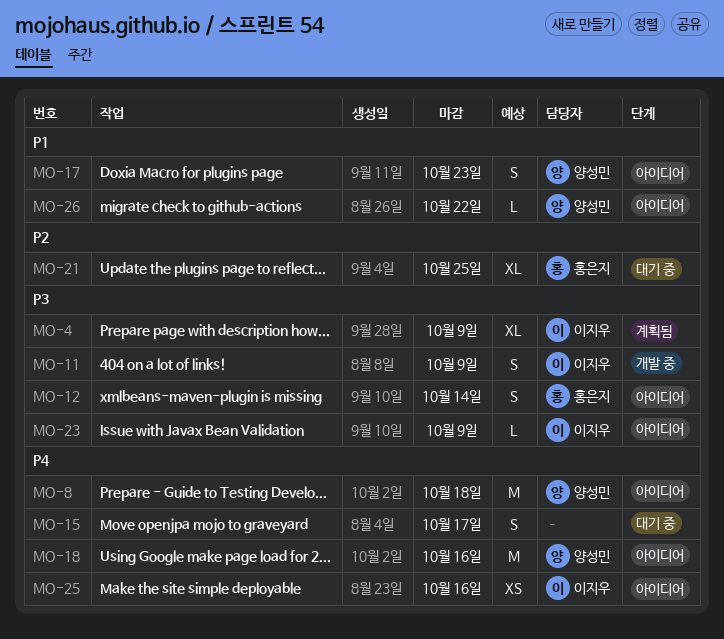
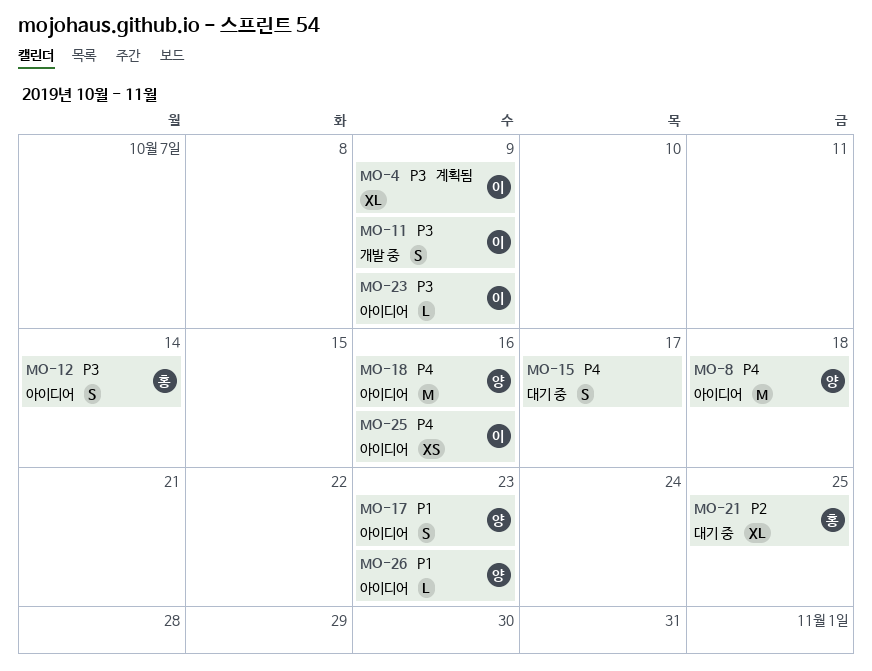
MO-26, due: Oct 22 -> Oct 23

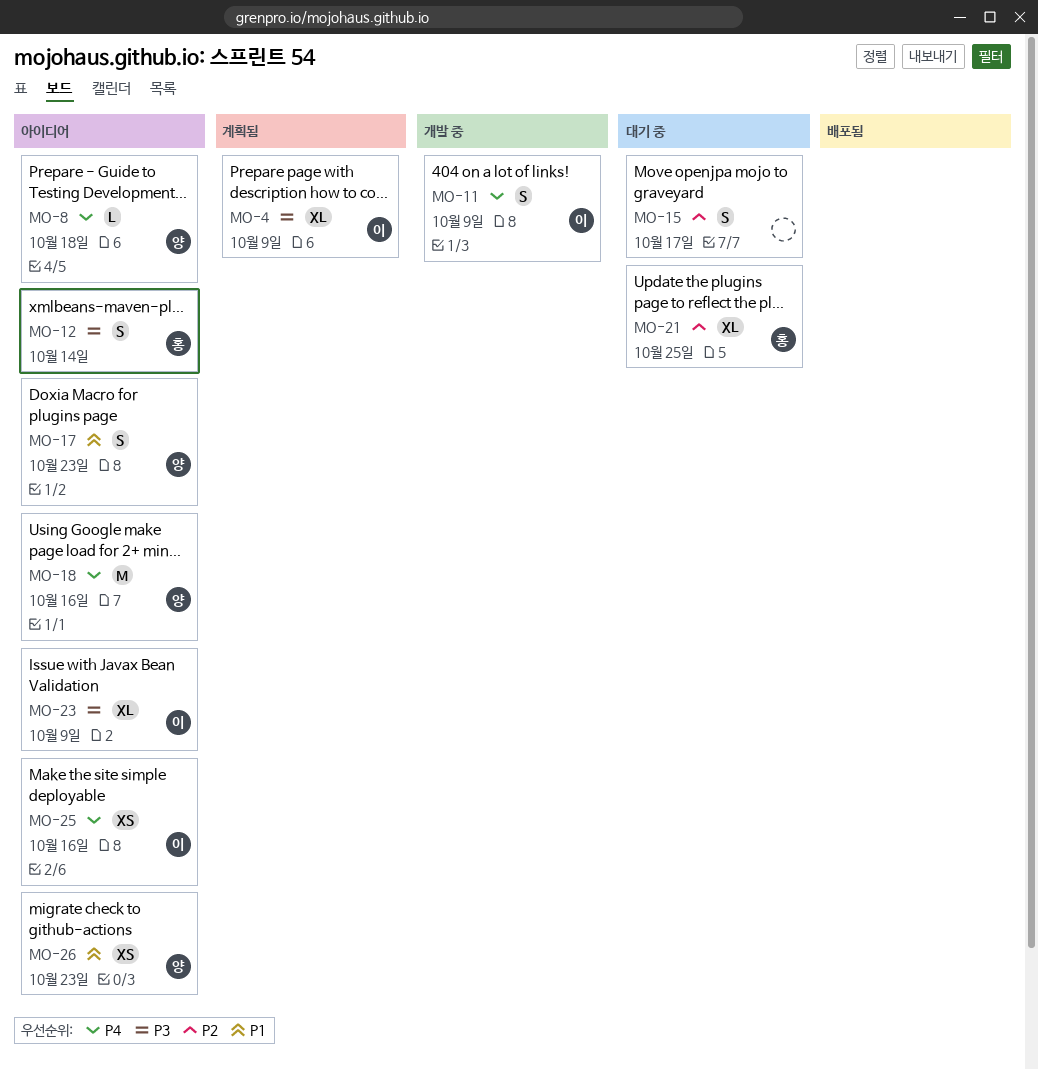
MO-8, estimate: M -> L
MO-11, priority: P3 -> P4
MO-15, priority: P4 -> P2
MO-23, estimate: L -> XL
MO-26, estimate: L -> XS

